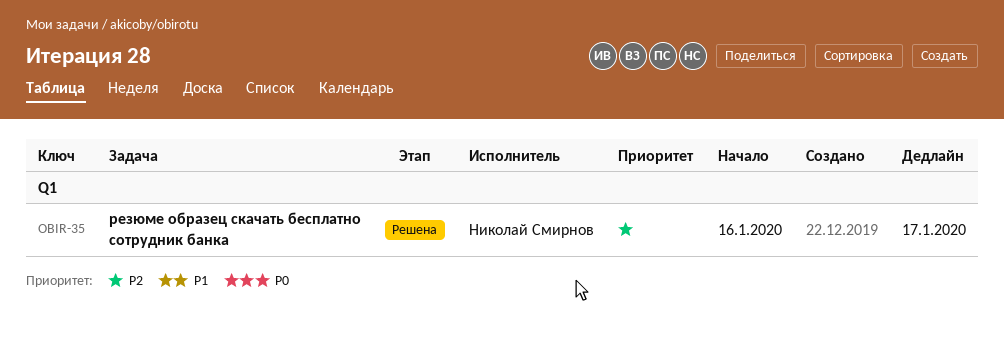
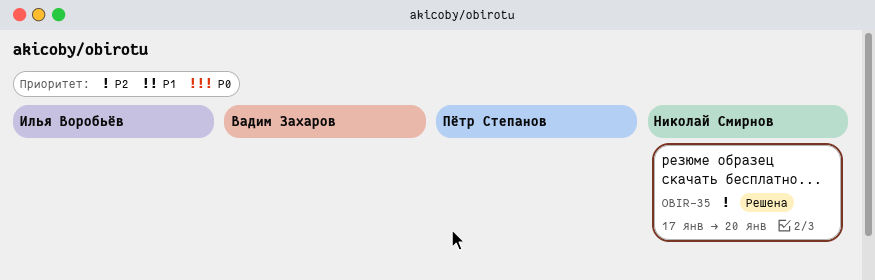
OBIR-35, start: Jan 16 -> Jan 17
OBIR-35, due: Jan 17 -> Jan 20

